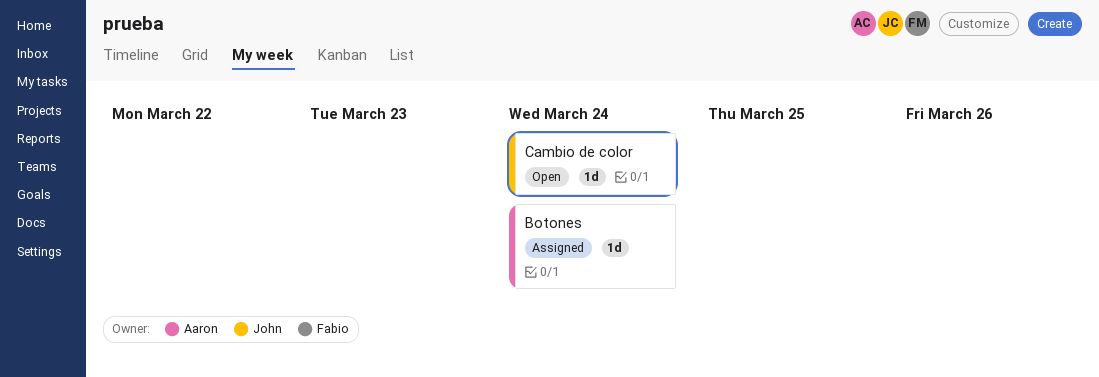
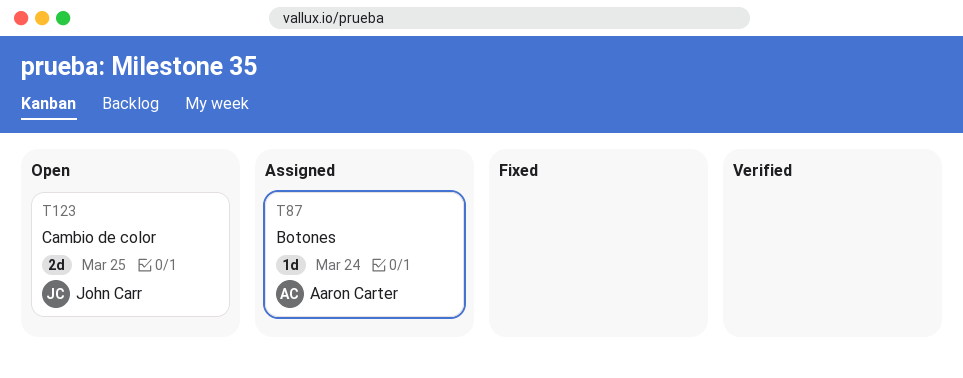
Cambio de color, estimate: 1d -> 2d
Cambio de color, due: Mar 24 -> Mar 25

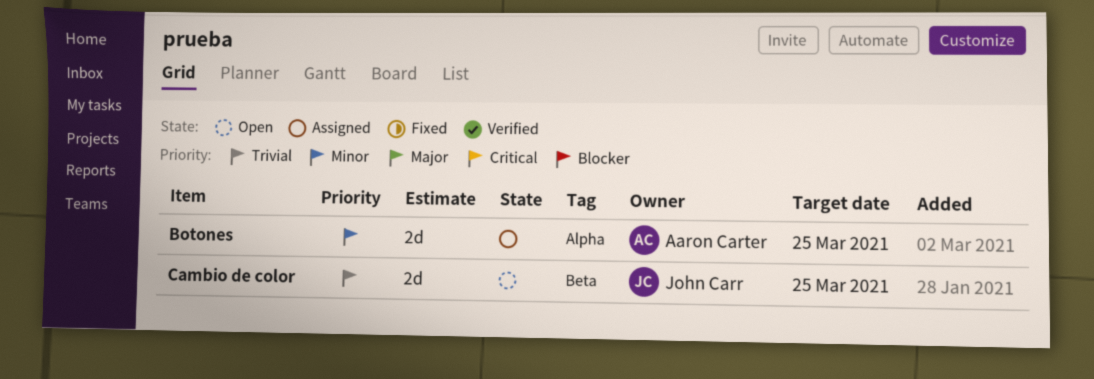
Botones, estimate: 1d -> 2d
Botones, due: Mar 24 -> Mar 25

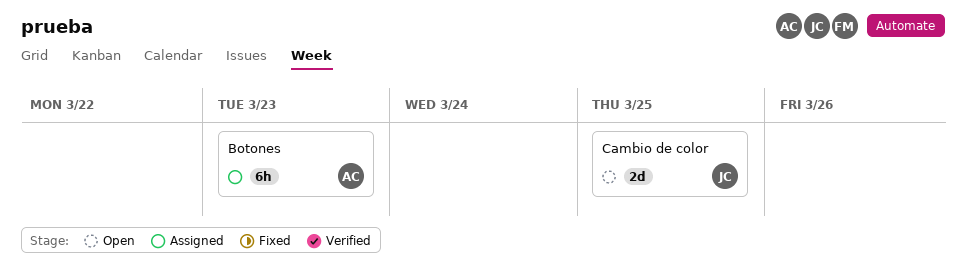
Botones, estimate: 2d -> 6h
Botones, due: Mar 25 -> Mar 23

